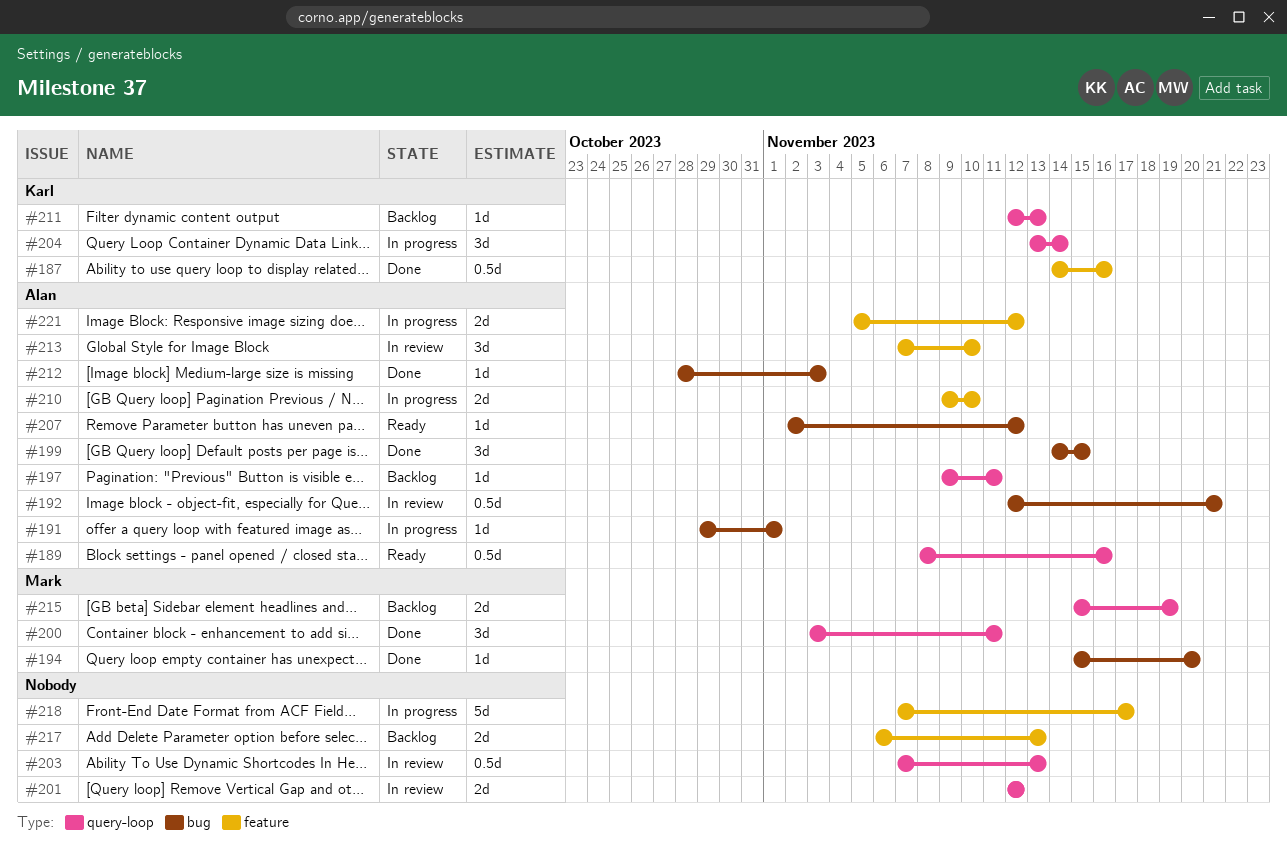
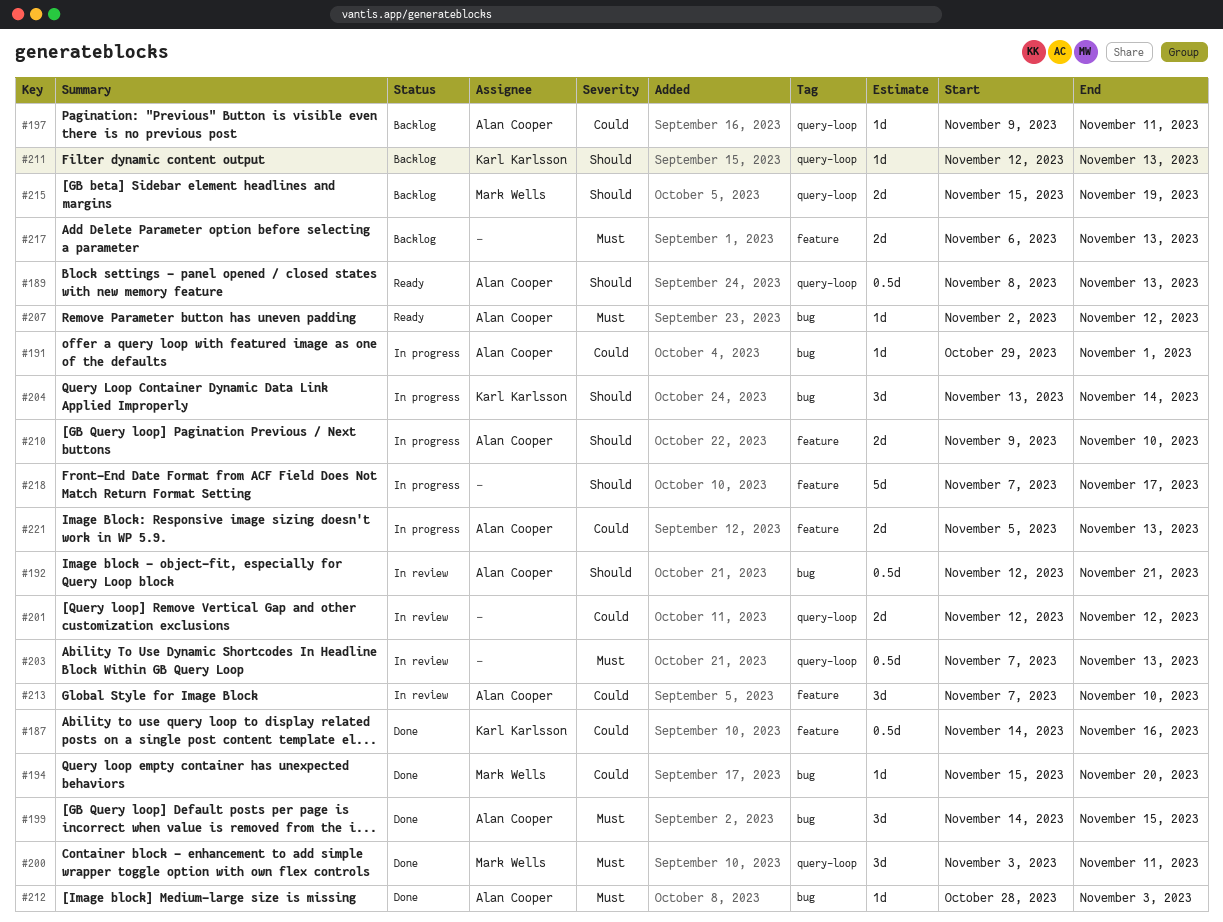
#189, due: Nov 16 -> Nov 13
#204, label: query-loop -> bug
#221, due: Nov 12 -> Nov 13

